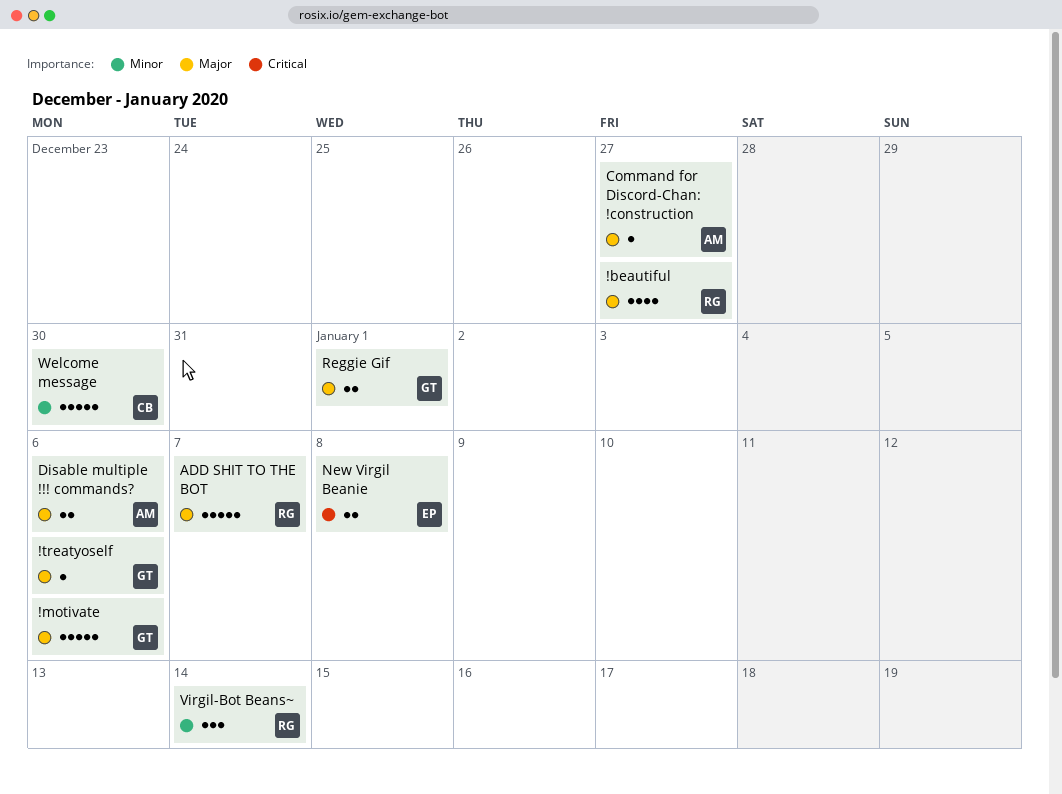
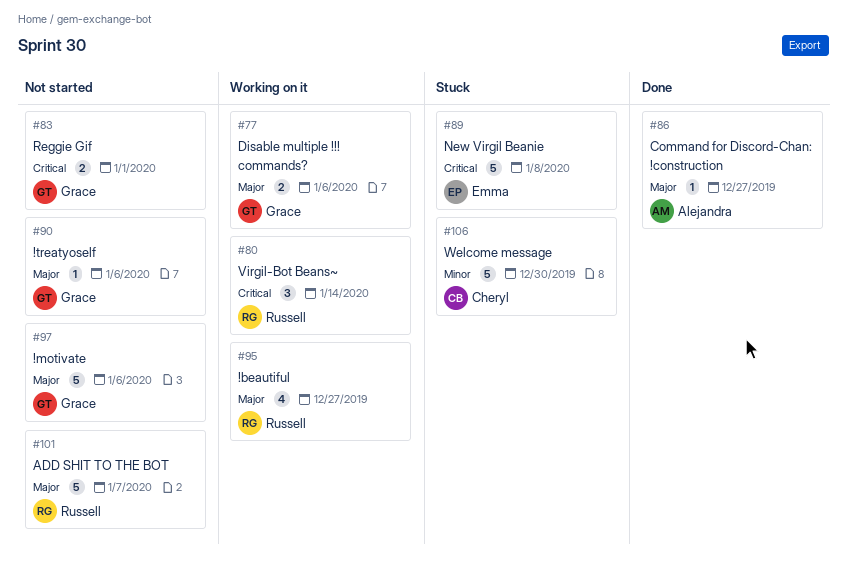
Disable multiple !!! commands?, owner: Alejandra -> Grace
New Virgil Beanie, estimate: 2 -> 5
Reggie Gif, priority: Major -> Critical
Virgil-Bot Beans~, priority: Minor -> Critical

